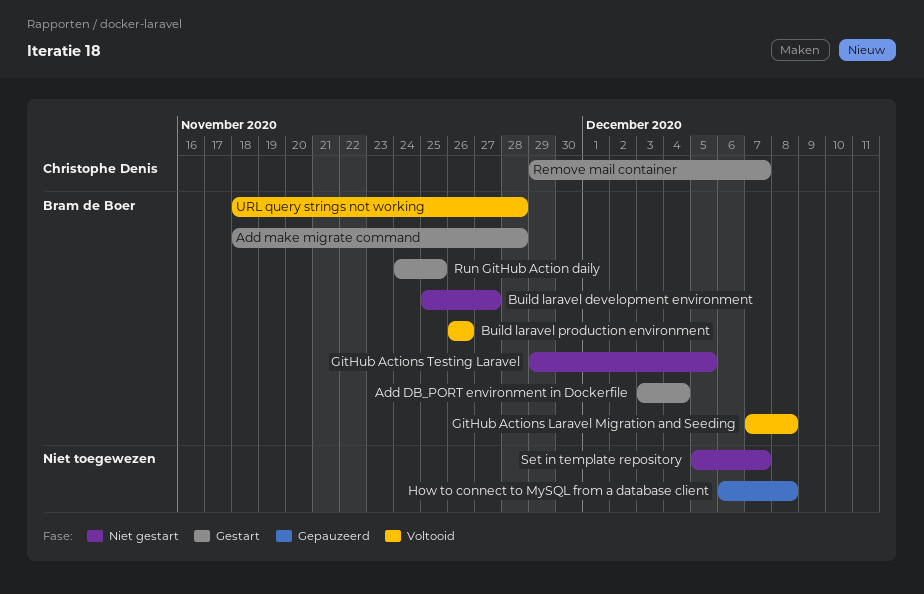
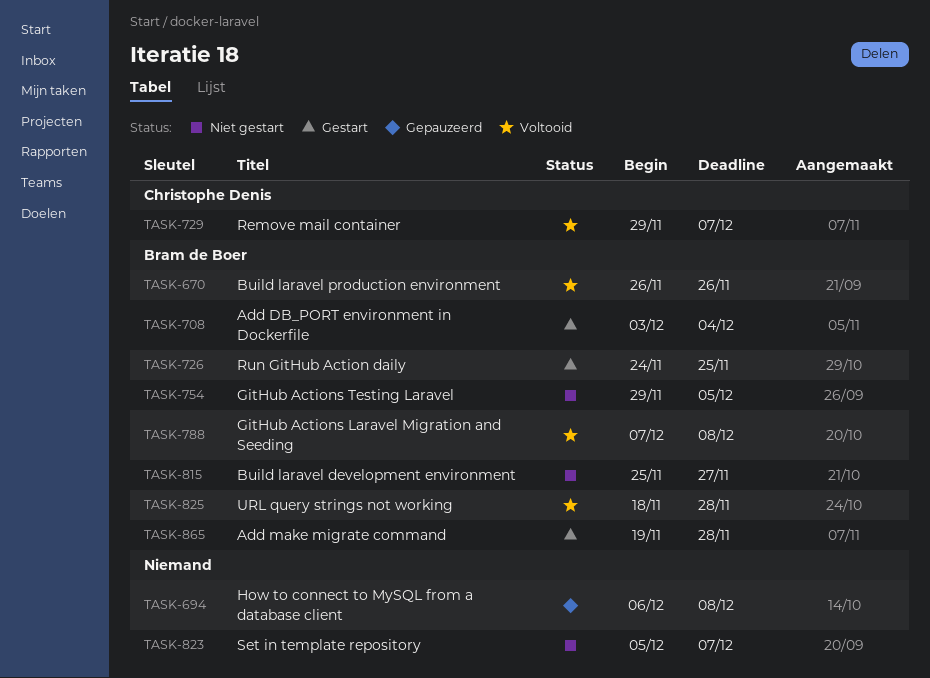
Add make migrate command, start: Nov 18 -> Nov 19
Remove mail container, status: Gestart -> Voltooid

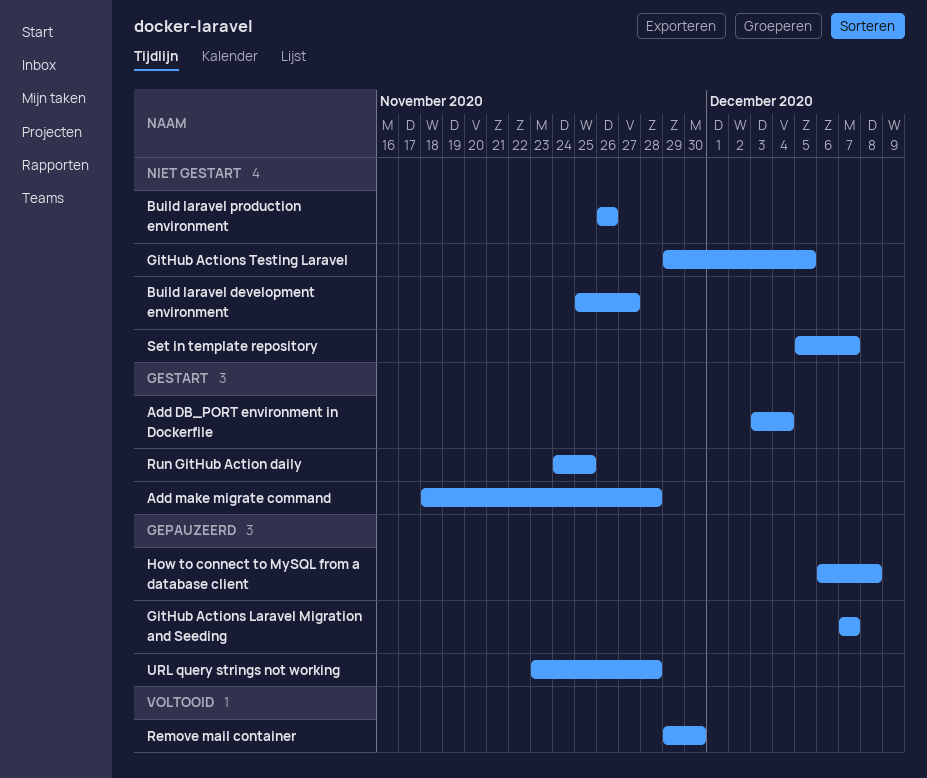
Add make migrate command, start: Nov 19 -> Nov 18
Build laravel production environment, status: Voltooid -> Niet gestart
GitHub Actions Laravel Migration and Seeding, status: Voltooid -> Gepauzeerd
GitHub Actions Laravel Migration and Seeding, due: Dec 8 -> Dec 7
Remove mail container, due: Dec 7 -> Nov 30
URL query strings not working, status: Voltooid -> Gepauzeerd
URL query strings not working, start: Nov 18 -> Nov 23

